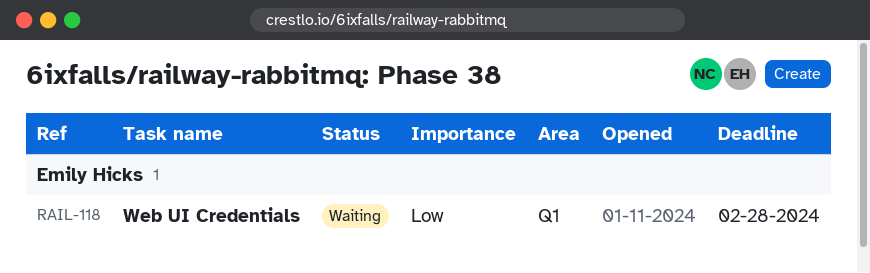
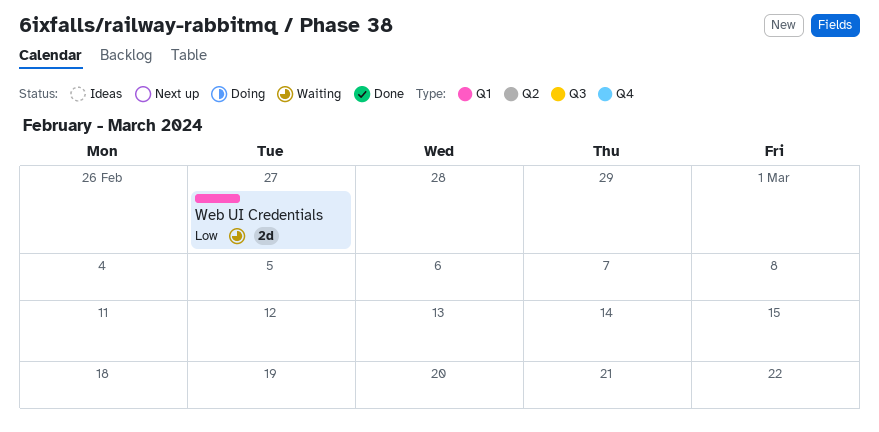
Web UI Credentials, due: Feb 28 -> Feb 27

